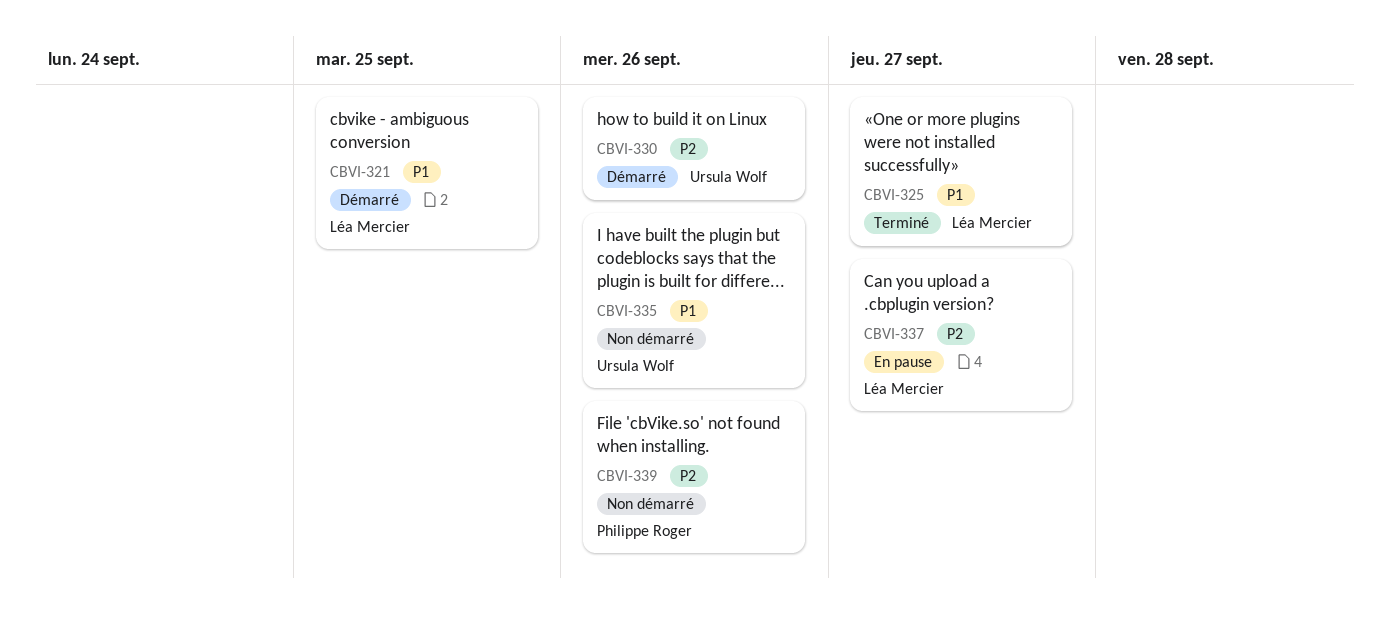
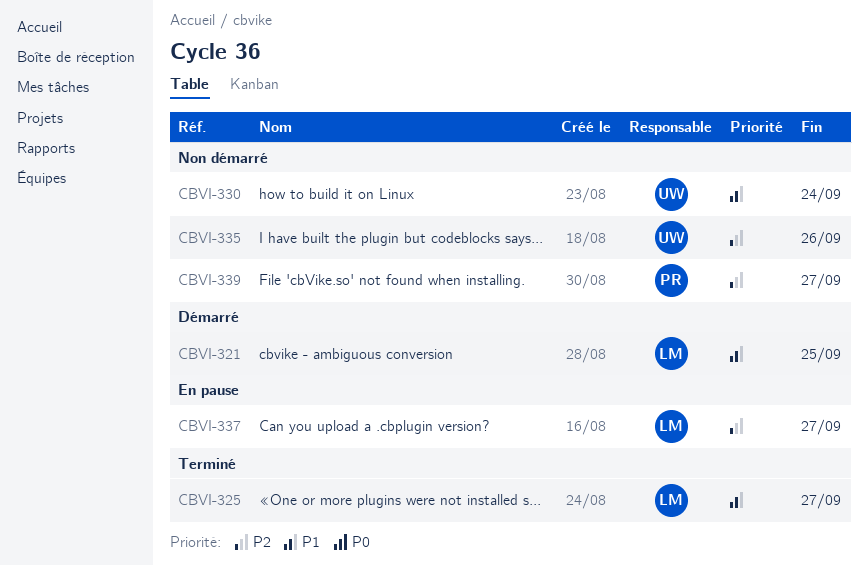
CBVI-330, status: Démarré -> Non démarré
CBVI-330, priority: P2 -> P1
CBVI-330, due: Sep 26 -> Sep 24
CBVI-335, priority: P1 -> P2
CBVI-339, due: Sep 26 -> Sep 27

